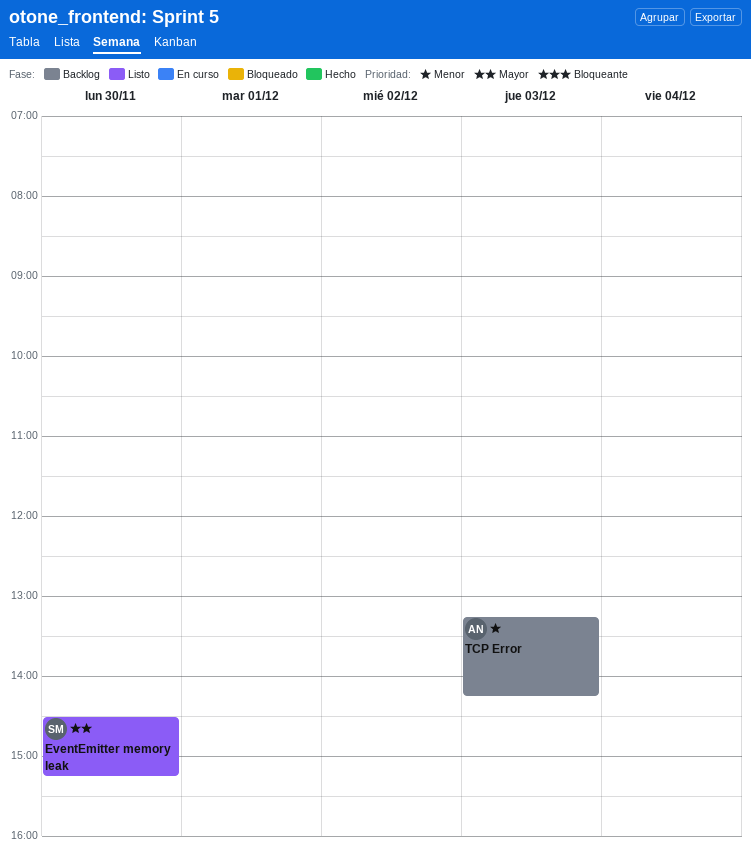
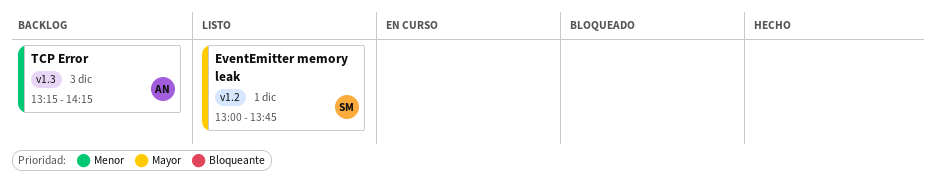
EventEmitter memory leak, day: Nov 30 -> Dec 1
EventEmitter memory leak, begins: 14:30 -> 13:00
EventEmitter memory leak, ends: 15:15 -> 13:45

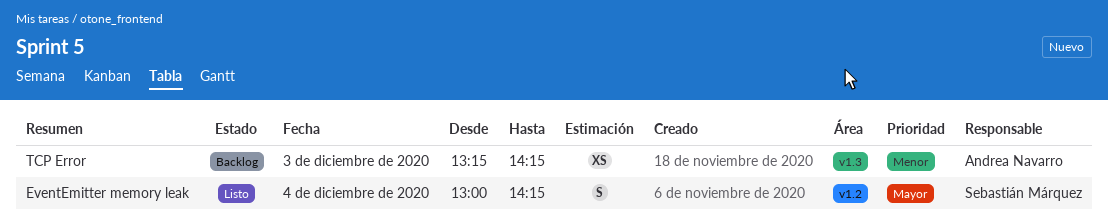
EventEmitter memory leak, day: Dec 1 -> Dec 4
EventEmitter memory leak, ends: 13:45 -> 14:15

